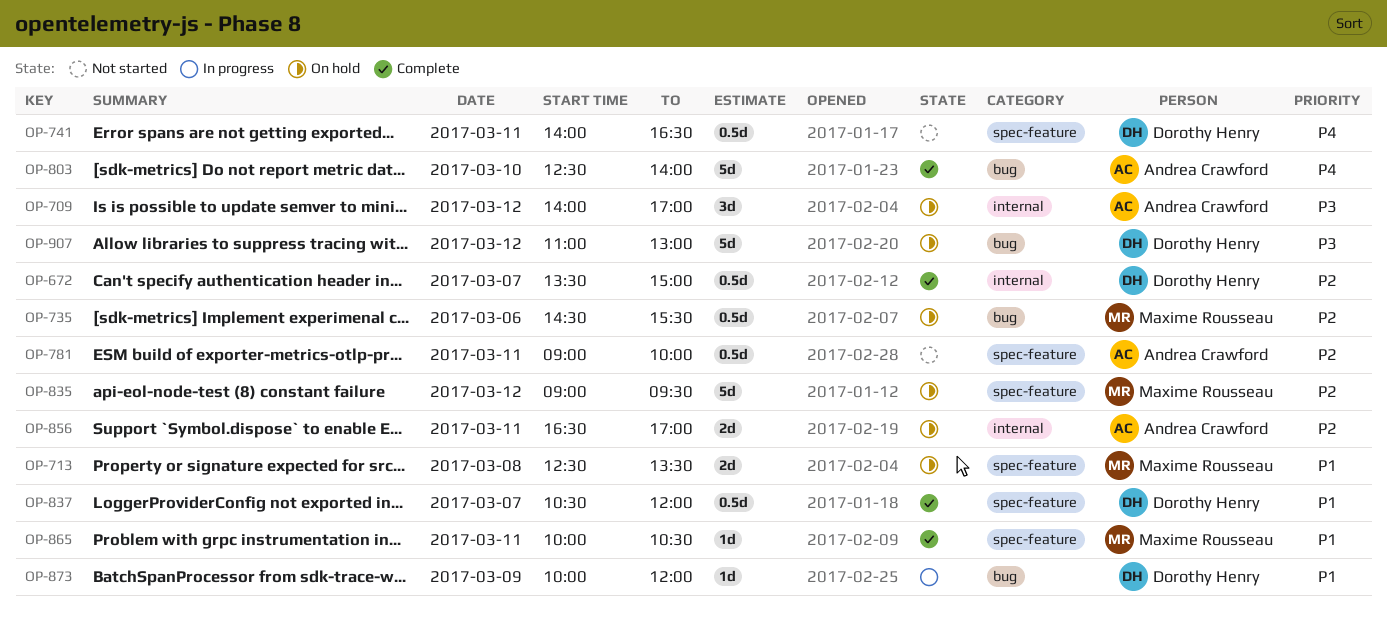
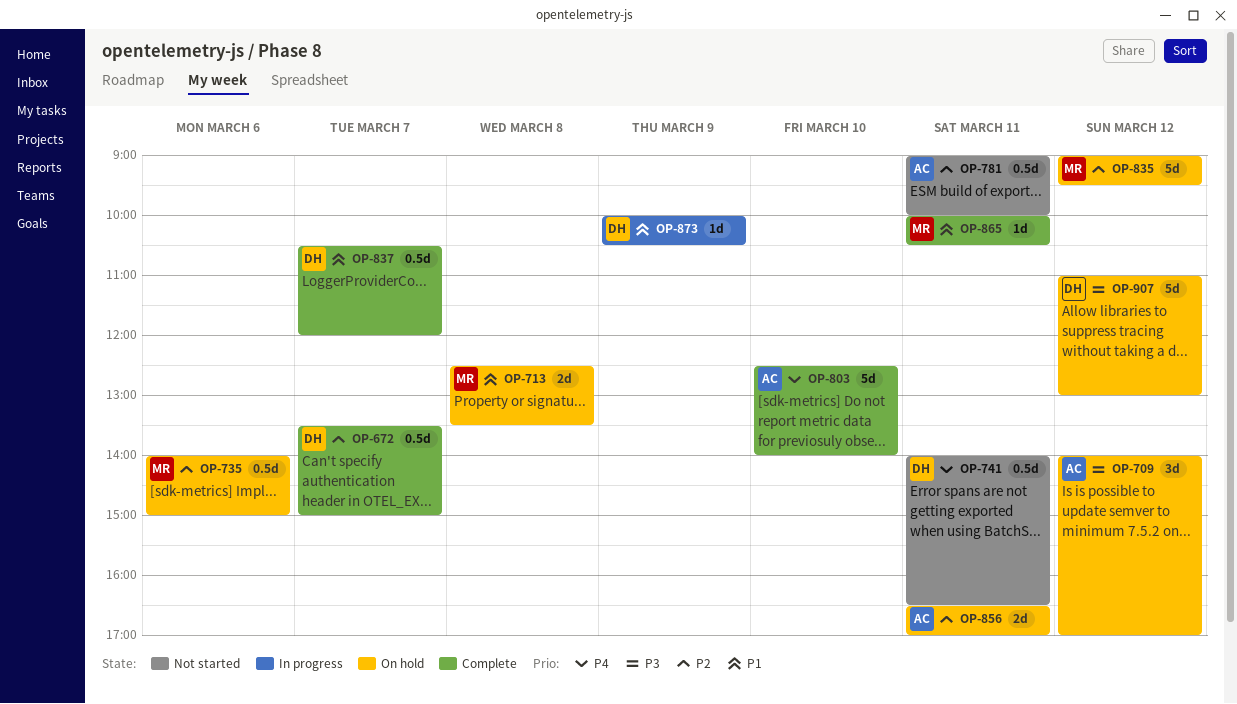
OP-735, begins: 14:30 -> 14:00
OP-735, ends: 15:30 -> 15:00
OP-873, ends: 12:00 -> 10:30

